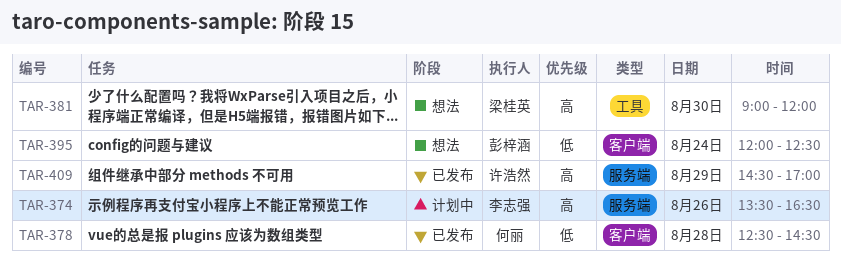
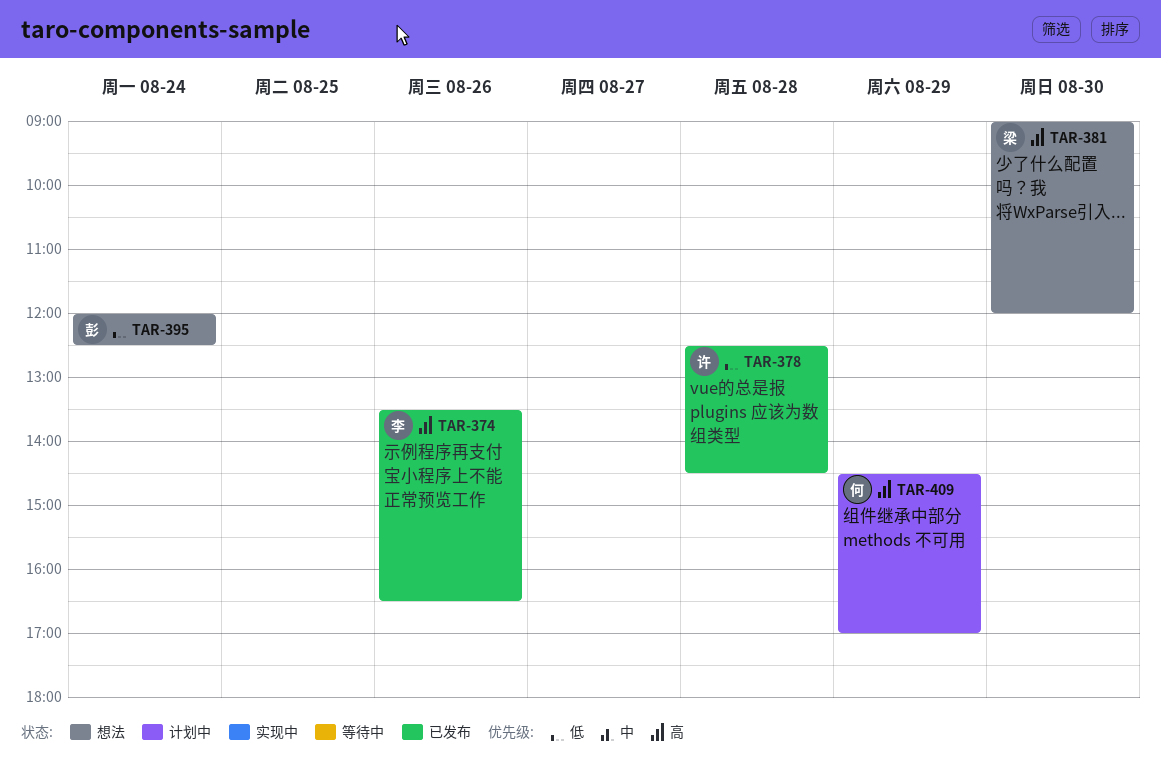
TAR-374, status: 计划中 -> 已发布
TAR-378, owner: 何丽 -> 许浩然
TAR-409, status: 已发布 -> 计划中
TAR-409, owner: 许浩然 -> 何丽

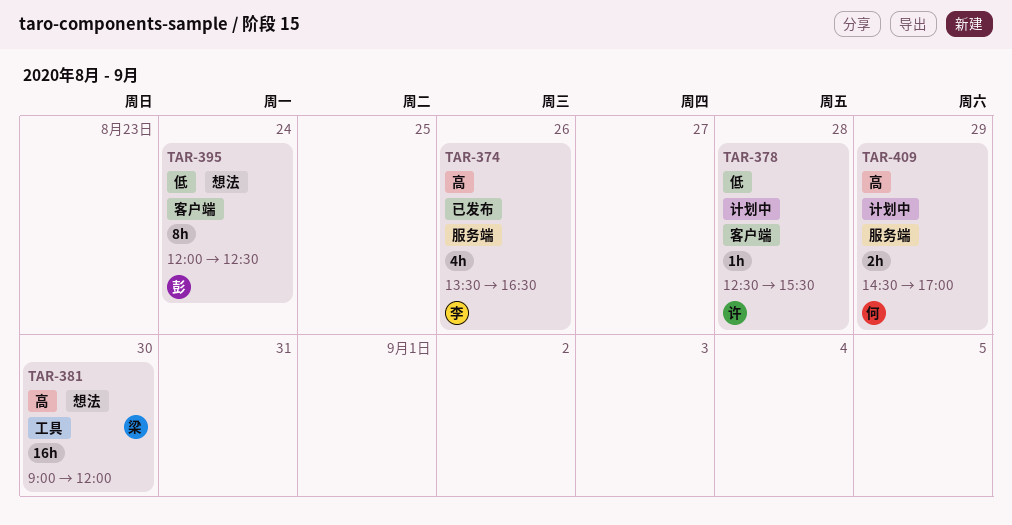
TAR-378, status: 已发布 -> 计划中
TAR-378, ends: 14:30 -> 15:30

